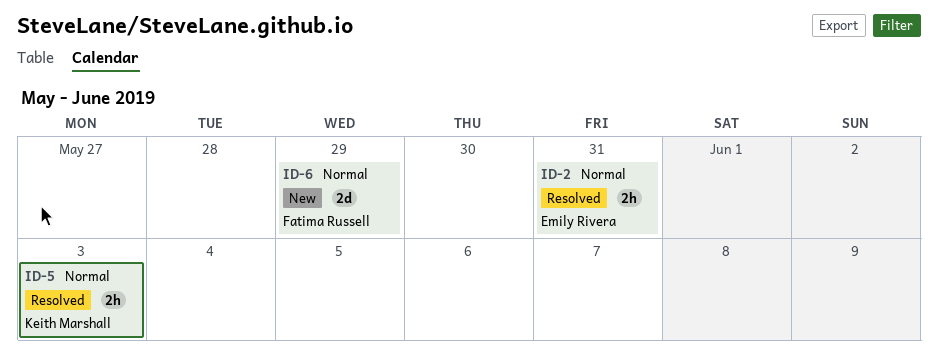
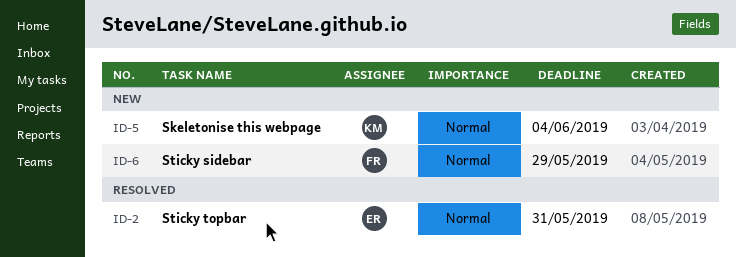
ID-5, status: Resolved -> New
ID-5, due: Jun 3 -> Jun 4

